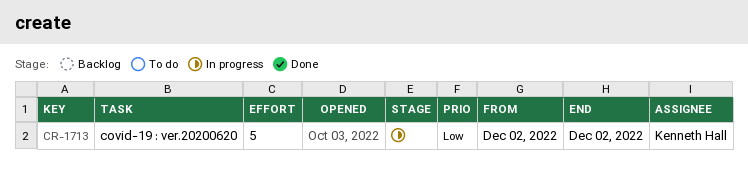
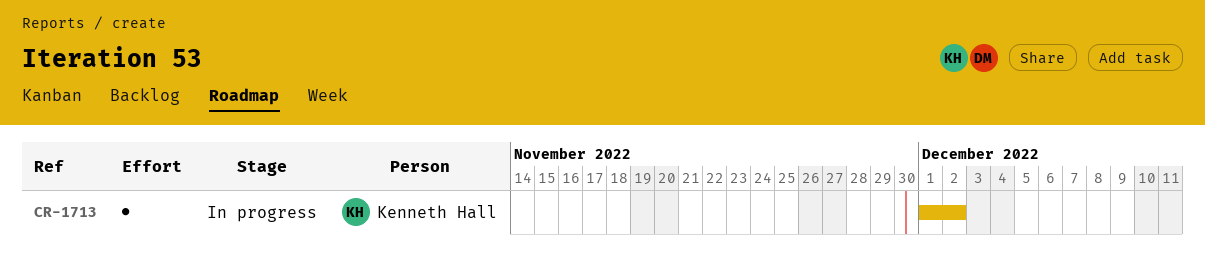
CR-1713, estimate: 5 -> 1
CR-1713, start: Dec 2 -> Dec 1

